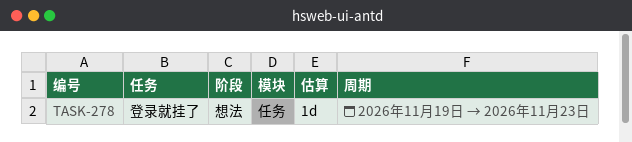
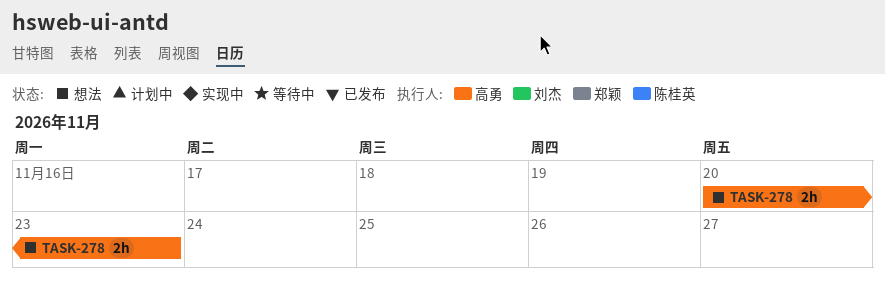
TASK-278, estimate: 1d -> 2h
TASK-278, start: Nov 19 -> Nov 20

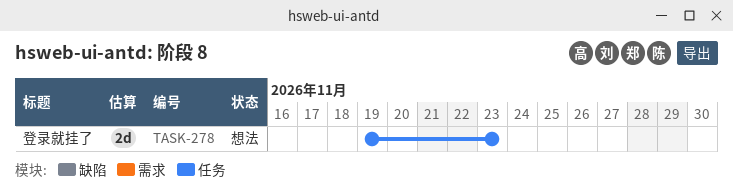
TASK-278, estimate: 2h -> 2d
TASK-278, start: Nov 20 -> Nov 19

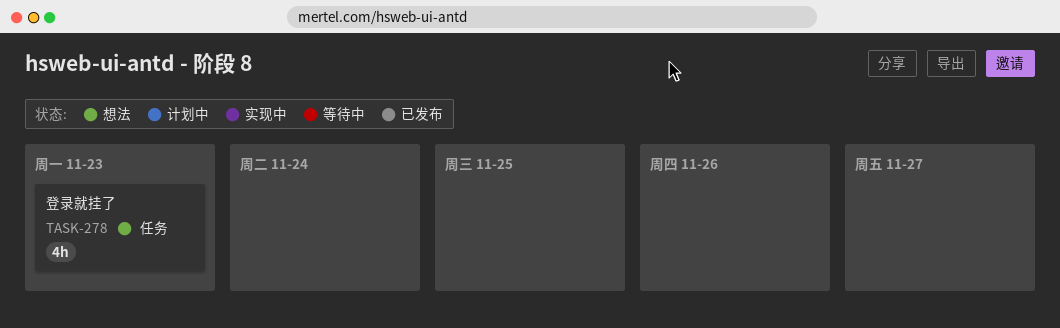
TASK-278, estimate: 2d -> 4h

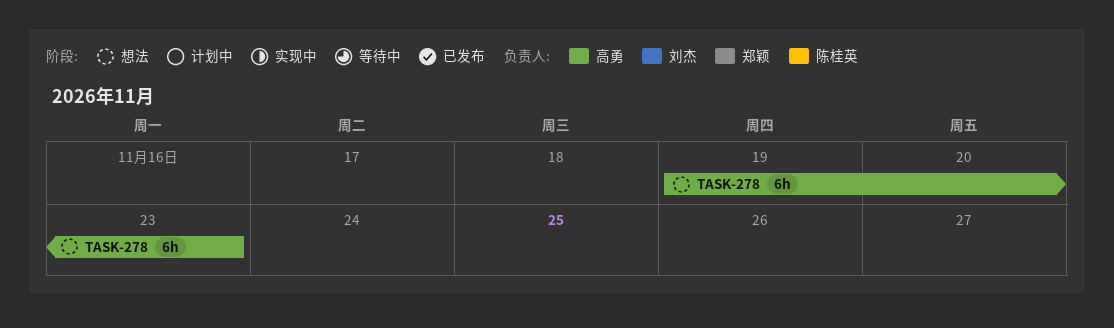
TASK-278, estimate: 4h -> 6h

